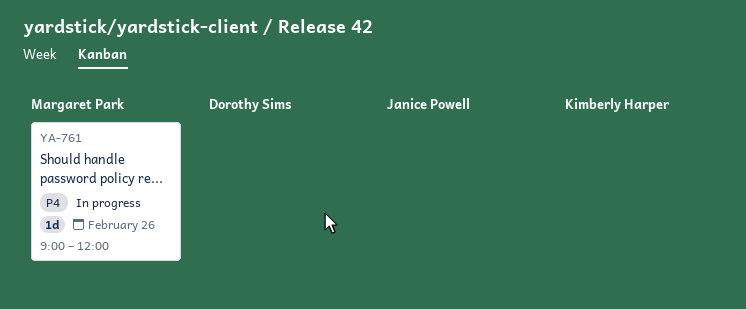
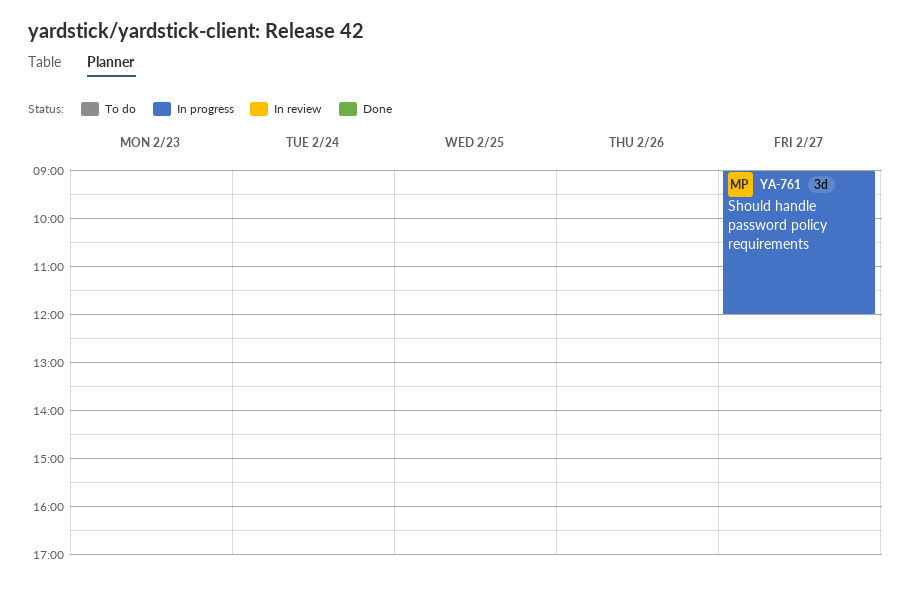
YA-761, estimate: 1d -> 3d
YA-761, day: Feb 26 -> Feb 27

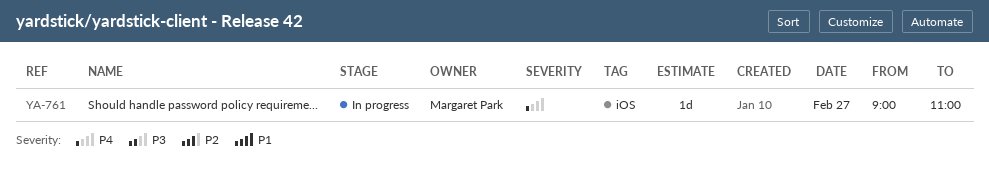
YA-761, estimate: 3d -> 1d
YA-761, ends: 12:00 -> 11:00

